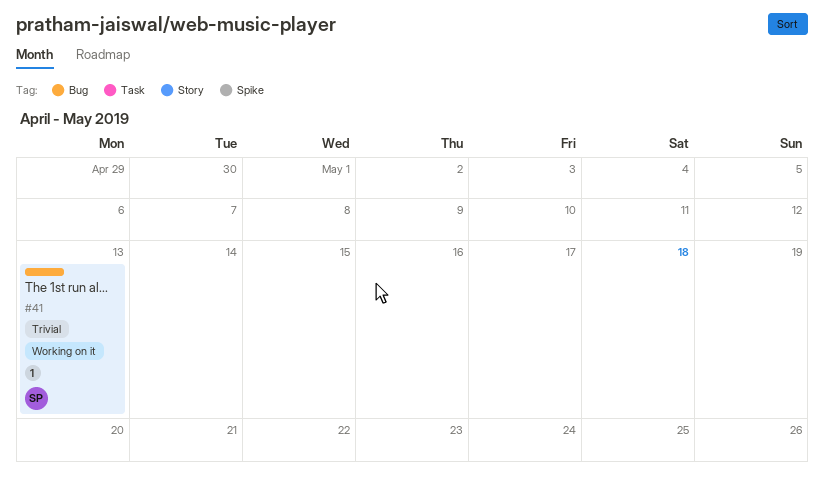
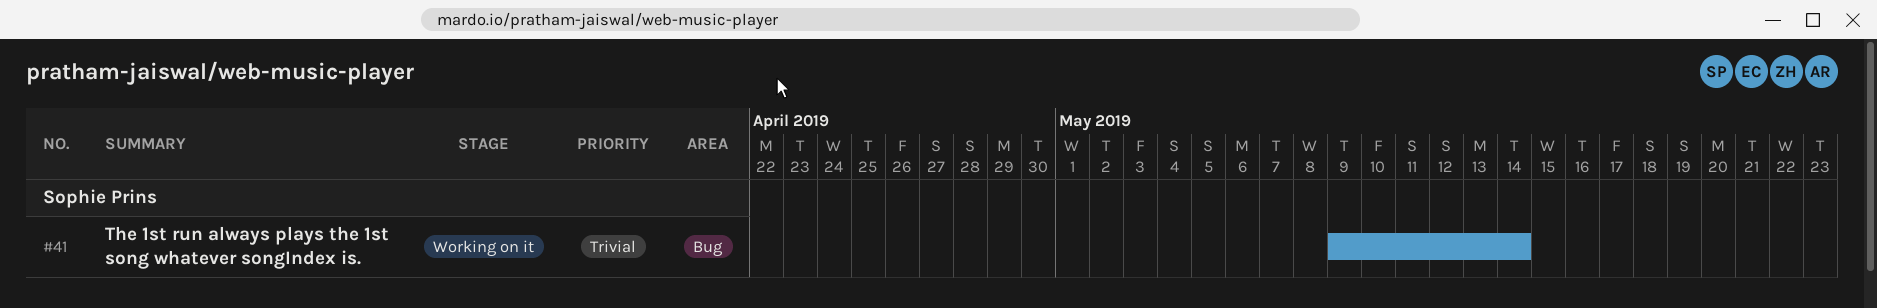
#41, due: May 13 -> May 14

